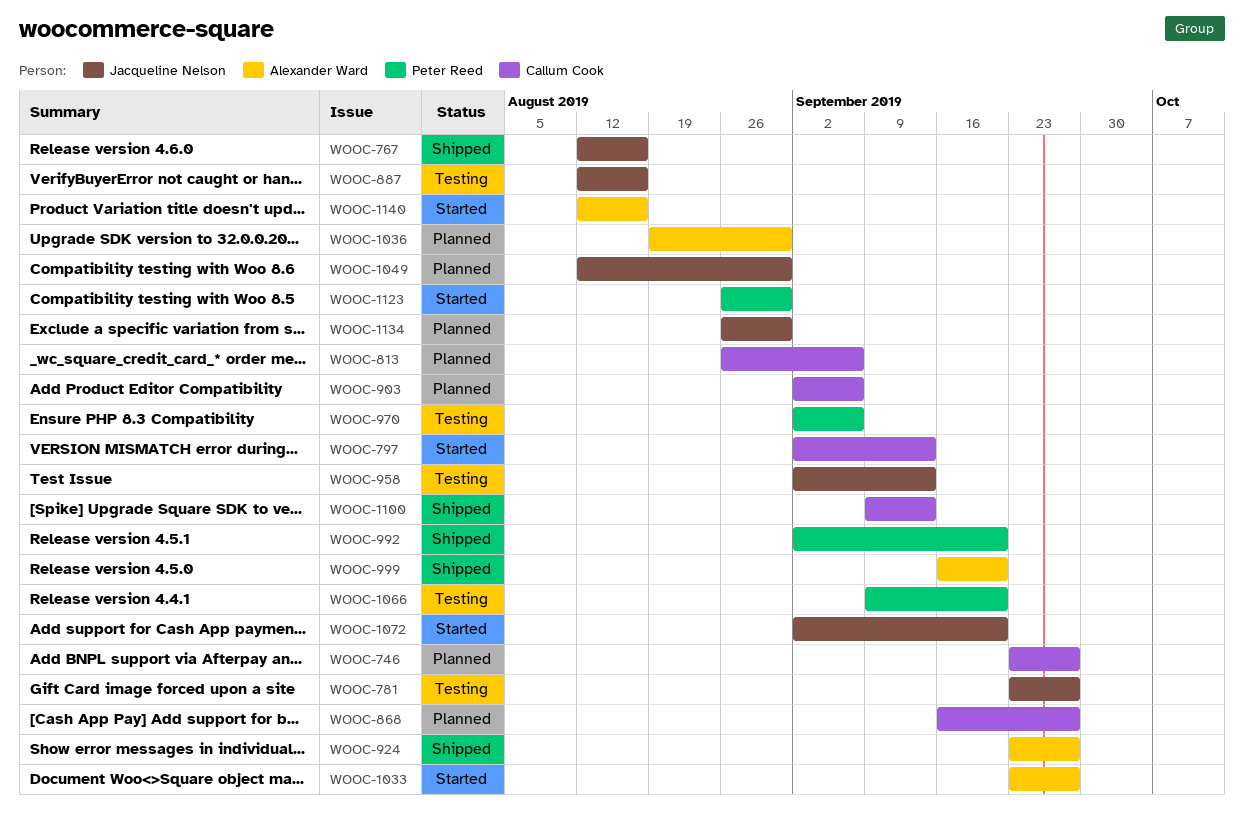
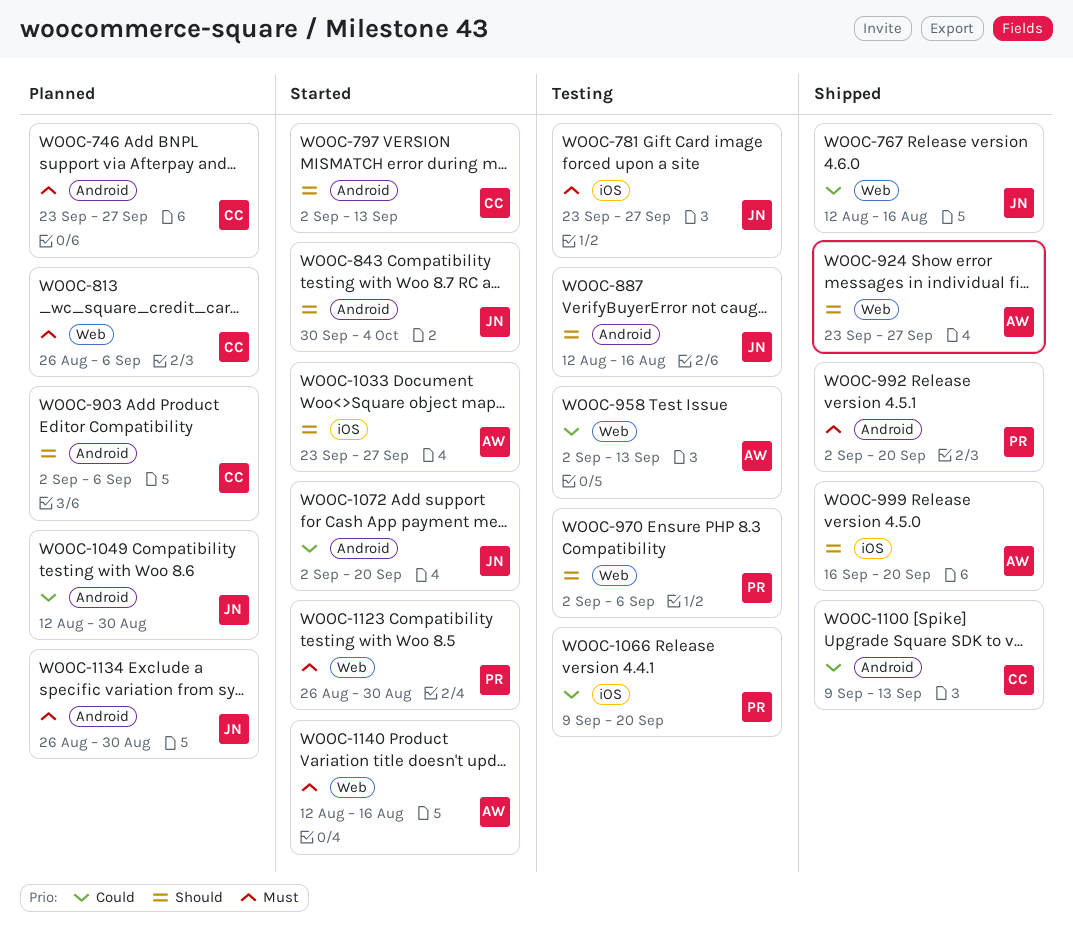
WOOC-843: none -> present
WOOC-868: present -> none
WOOC-958, owner: Jacqueline Nelson -> Alexander Ward
WOOC-1036: present -> none

